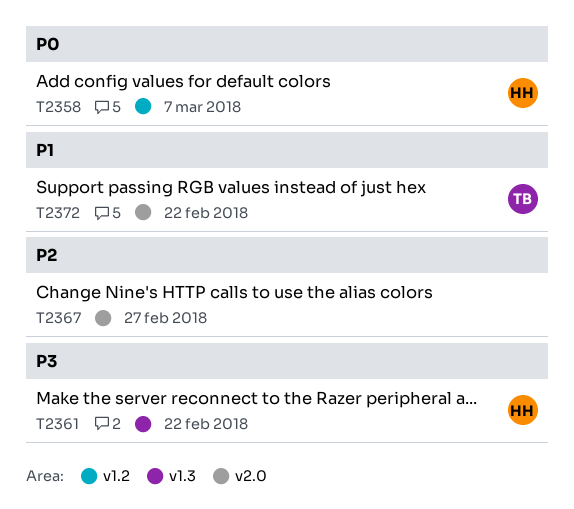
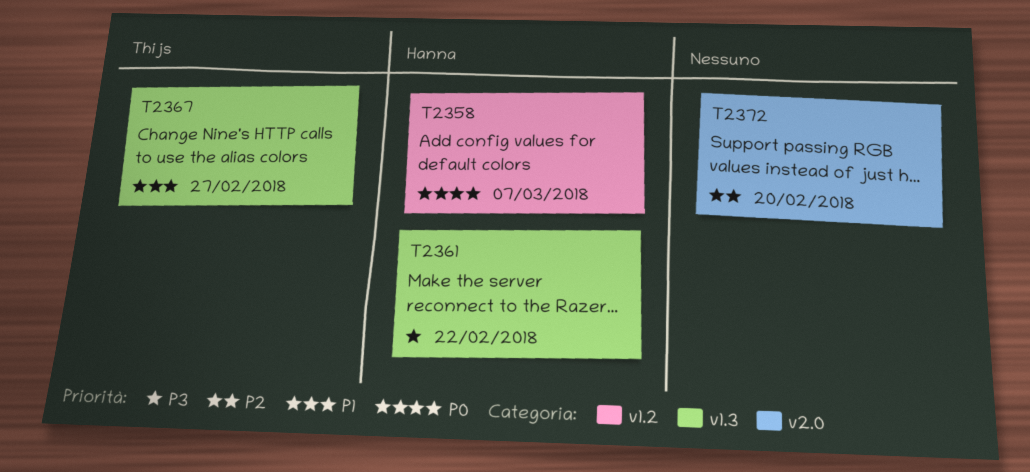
T2367, owner: none -> Thijs
T2367, priority: P2 -> P1
T2367, label: v2.0 -> v1.3
T2372, owner: Thijs -> none
T2372, priority: P1 -> P2
T2372, due: Feb 22 -> Feb 20

